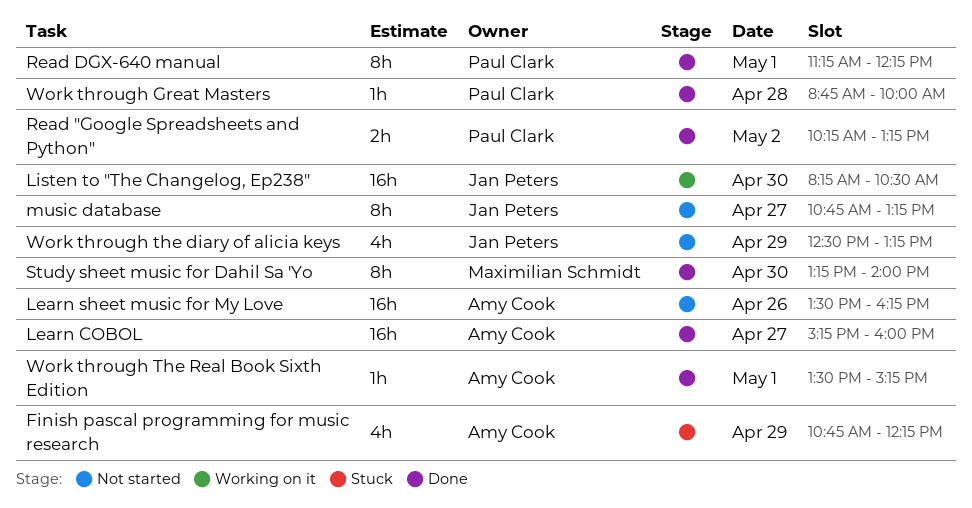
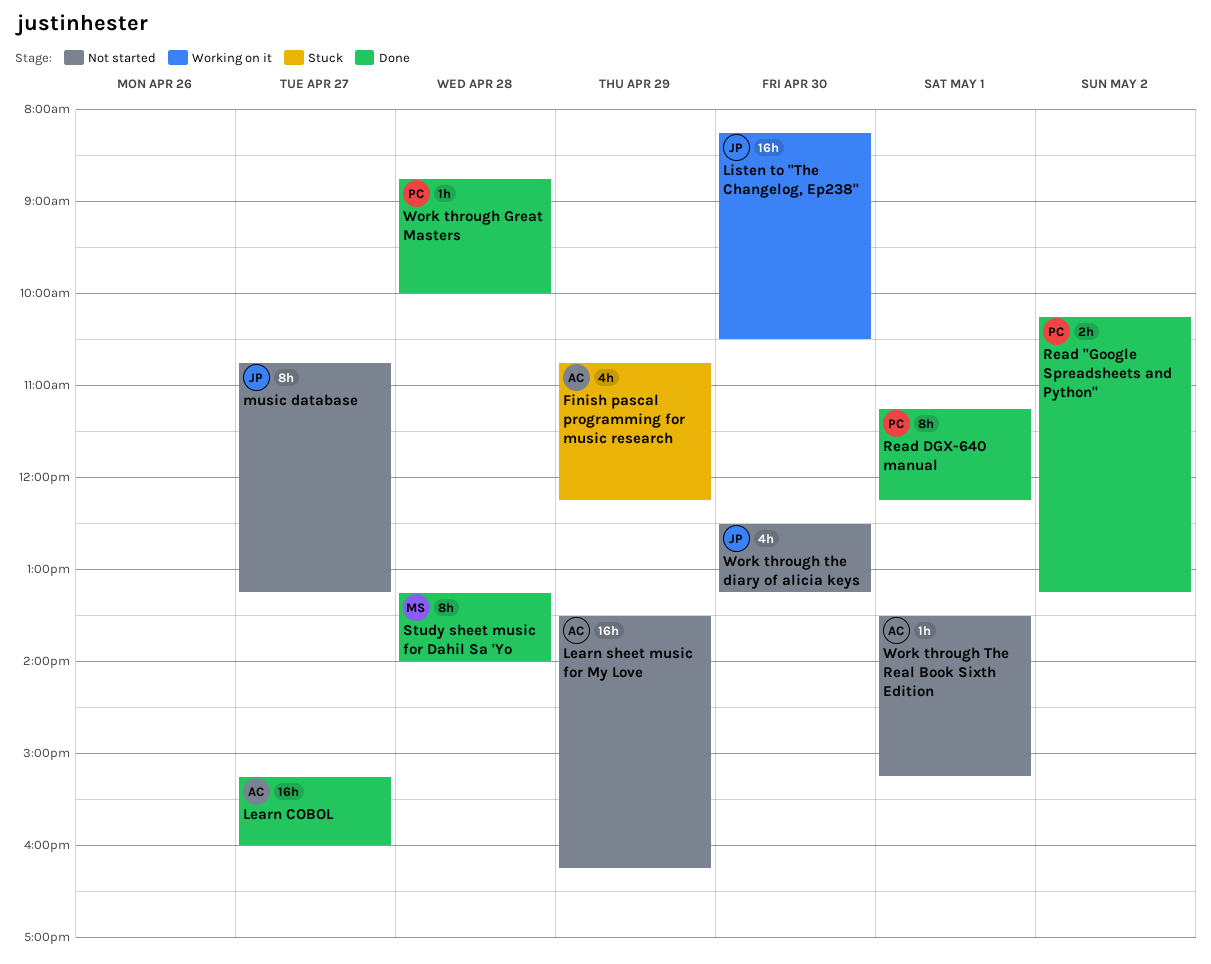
Learn sheet music for My Love, day: Apr 26 -> Apr 29
Study sheet music for Dahil Sa 'Yo, day: Apr 30 -> Apr 28
Work through the diary of alicia keys, day: Apr 29 -> Apr 30
Work through The Real Book Sixth Edition, status: Done -> Not started

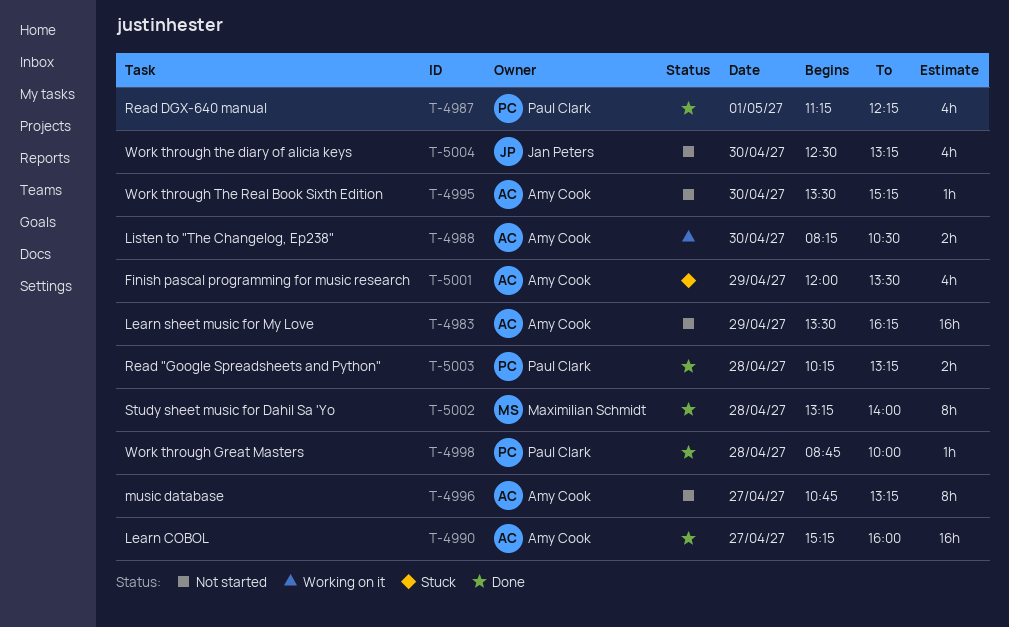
Finish pascal programming for music research, begins: 10:45 -> 12:00
Finish pascal programming for music research, ends: 12:15 -> 13:30
Listen to "The Changelog, Ep238", owner: Jan Peters -> Amy Cook
Listen to "The Changelog, Ep238", estimate: 16h -> 2h
music database, owner: Jan Peters -> Amy Cook
Read "Google Spreadsheets and Python", day: May 2 -> Apr 28
Read DGX-640 manual, estimate: 8h -> 4h
Work through The Real Book Sixth Edition, day: May 1 -> Apr 30

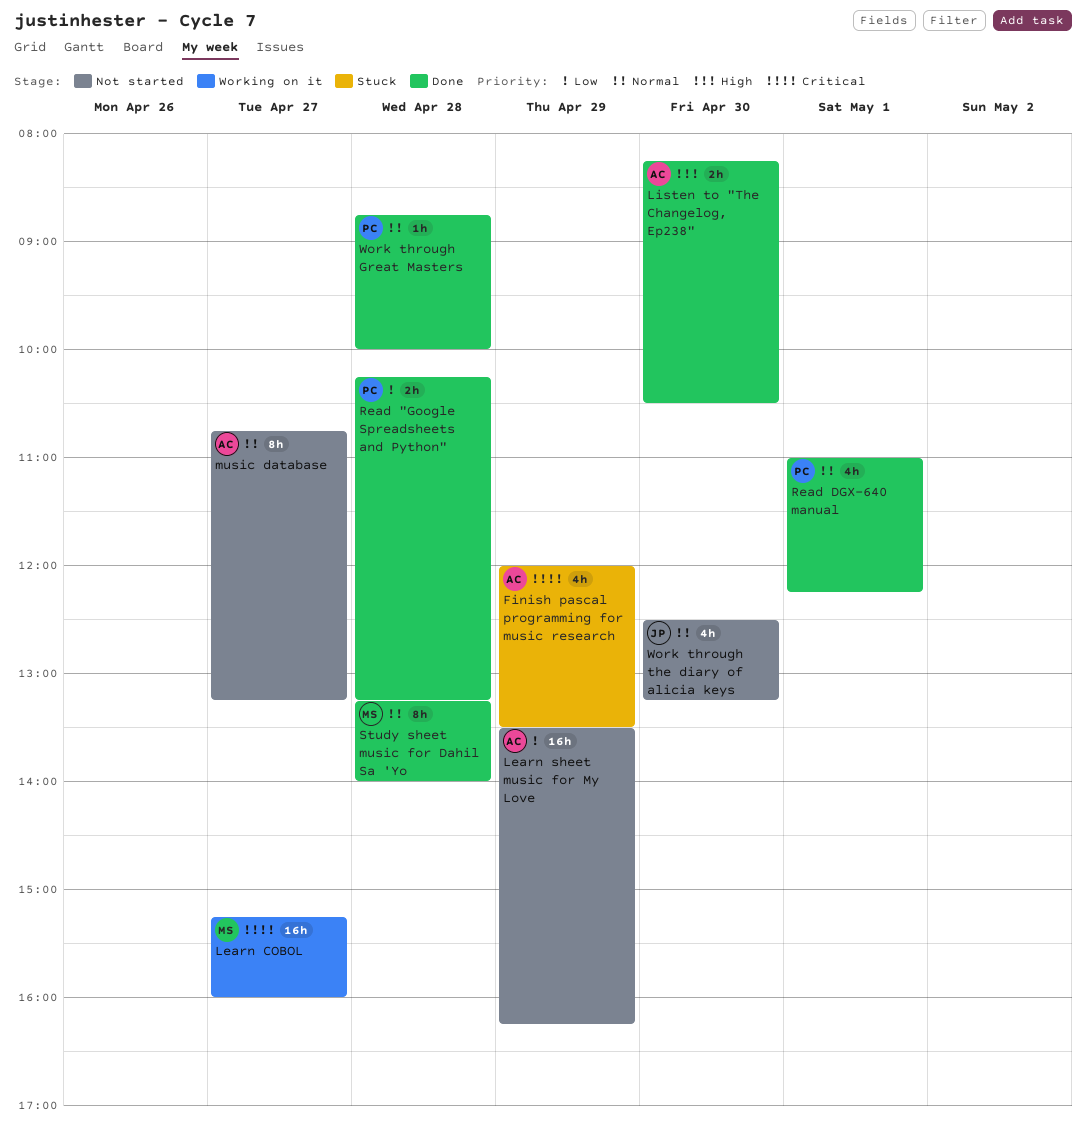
Learn COBOL, status: Done -> Working on it
Learn COBOL, owner: Amy Cook -> Maximilian Schmidt
Listen to "The Changelog, Ep238", status: Working on it -> Done
Read DGX-640 manual, begins: 11:15 -> 11:00
Work through The Real Book Sixth Edition: present -> none

